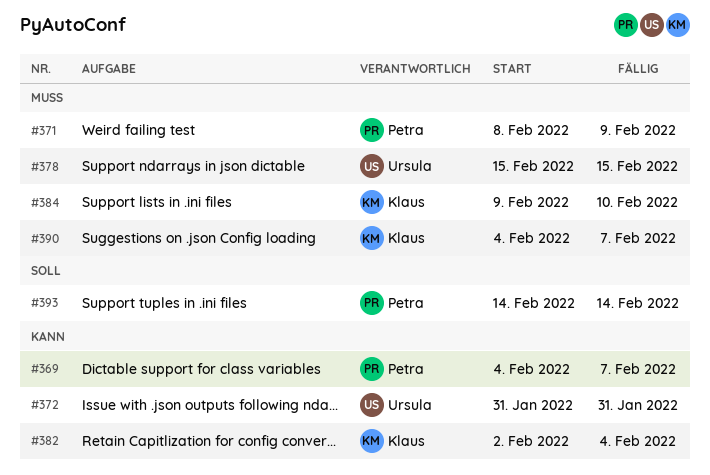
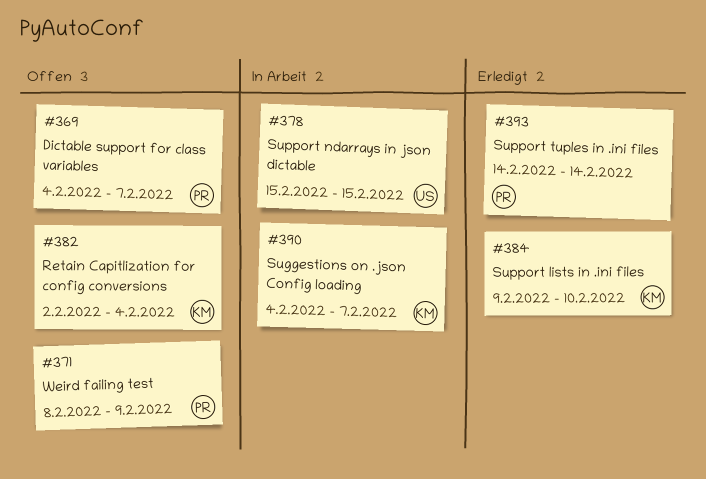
#372: present -> none

